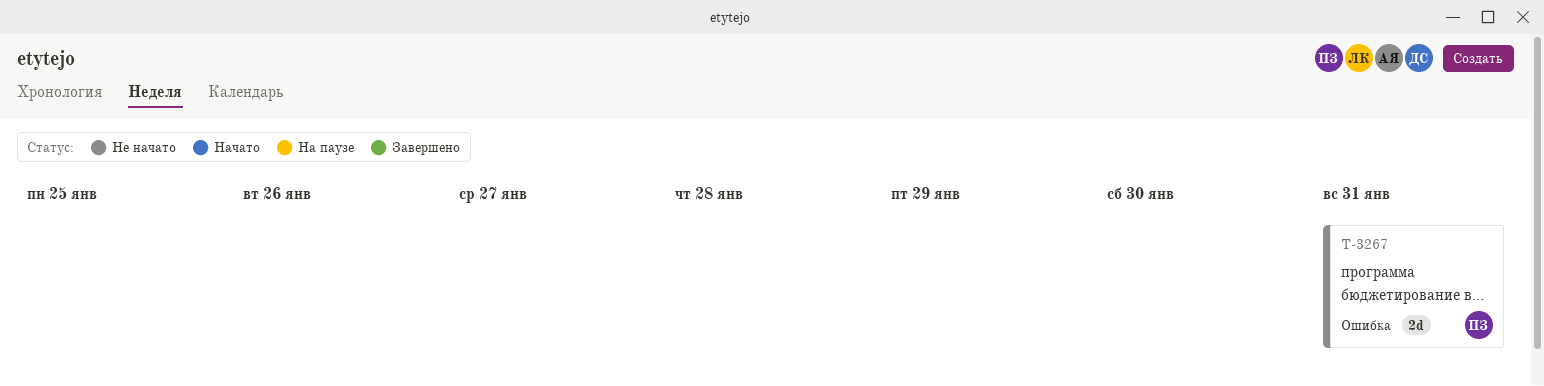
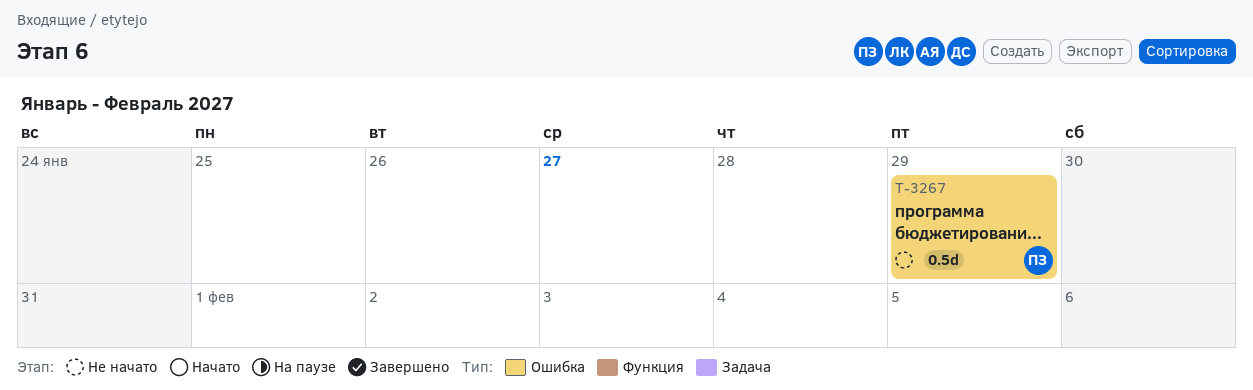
T-3267, estimate: 2d -> 0.5d
T-3267, due: Jan 31 -> Jan 29

